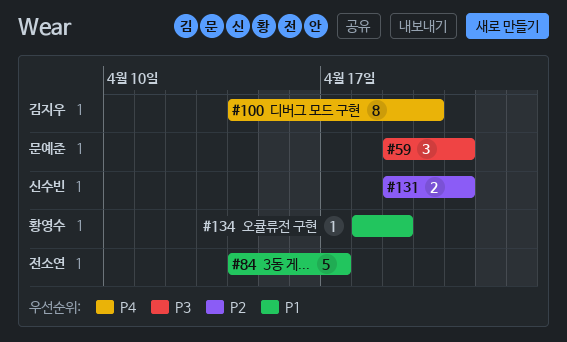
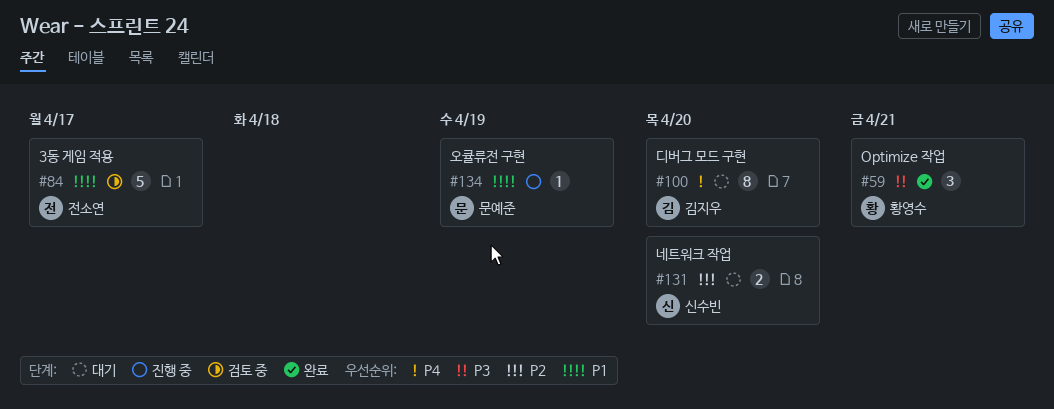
#59, owner: 문예준 -> 황영수
#131, due: Apr 21 -> Apr 20
#134, owner: 황영수 -> 문예준

